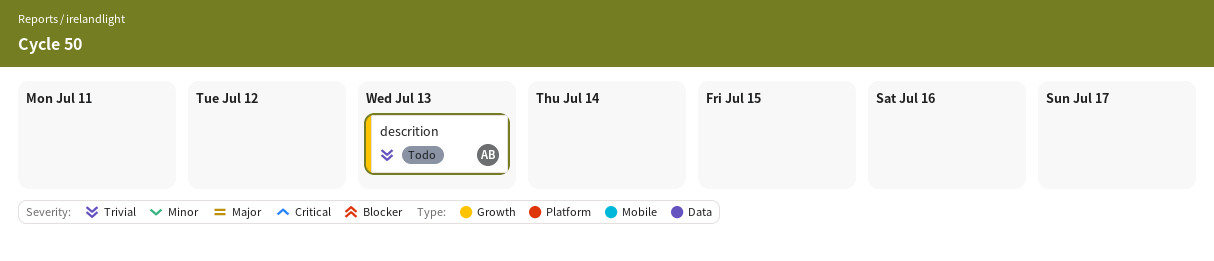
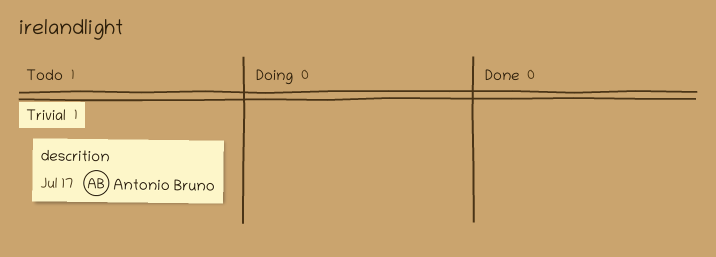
descrition, due: Jul 13 -> Jul 17

